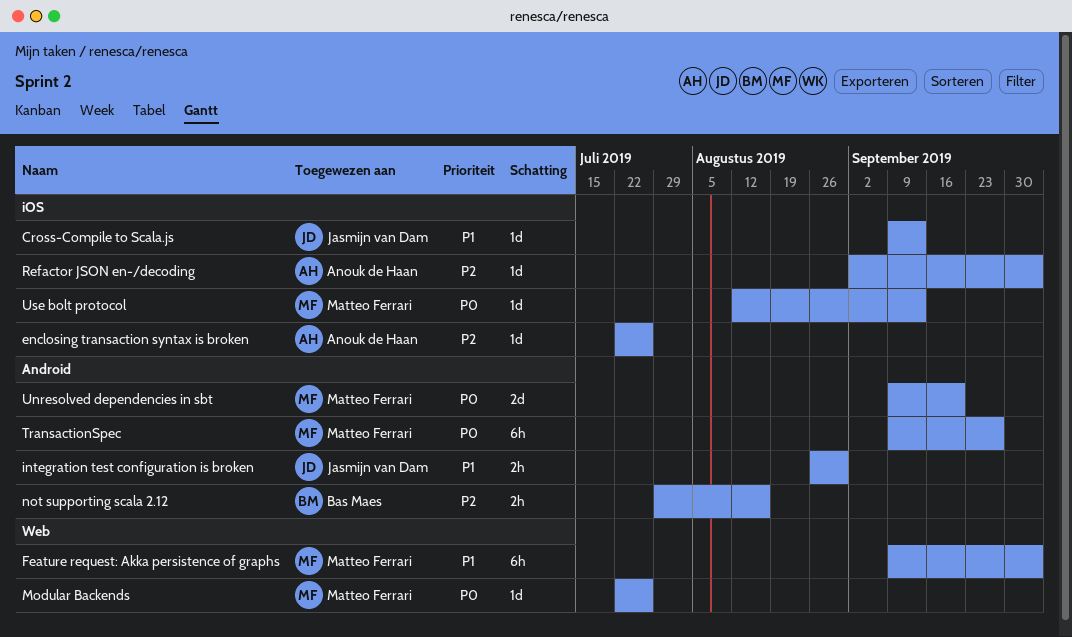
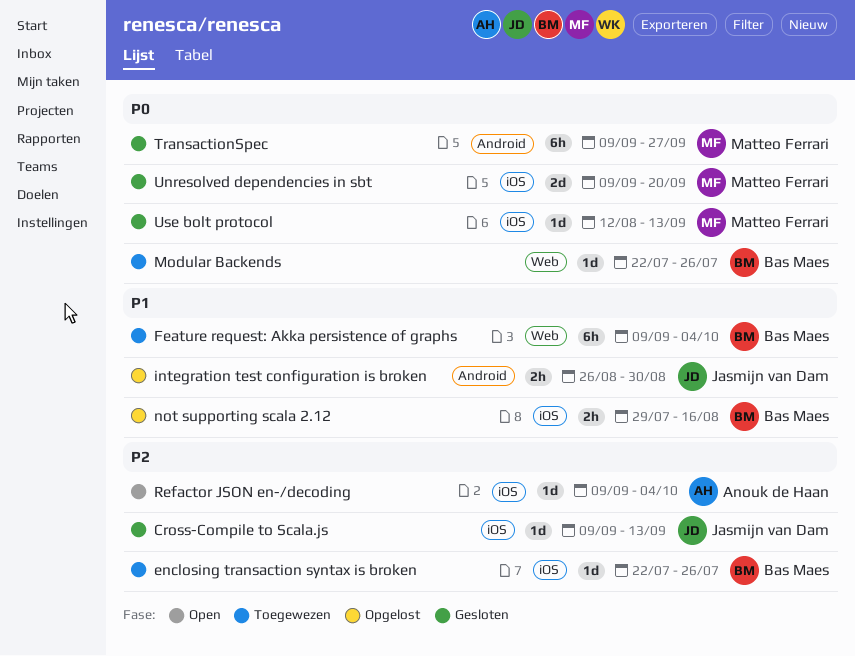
Cross-Compile to Scala.js, priority: P1 -> P2
enclosing transaction syntax is broken, owner: Anouk de Haan -> Bas Maes
Feature request: Akka persistence of graphs, owner: Matteo Ferrari -> Bas Maes
Modular Backends, owner: Matteo Ferrari -> Bas Maes
not supporting scala 2.12, priority: P2 -> P1
not supporting scala 2.12, label: Android -> iOS
Refactor JSON en-/decoding, start: Sep 2 -> Sep 9
Unresolved dependencies in sbt, label: Android -> iOS

